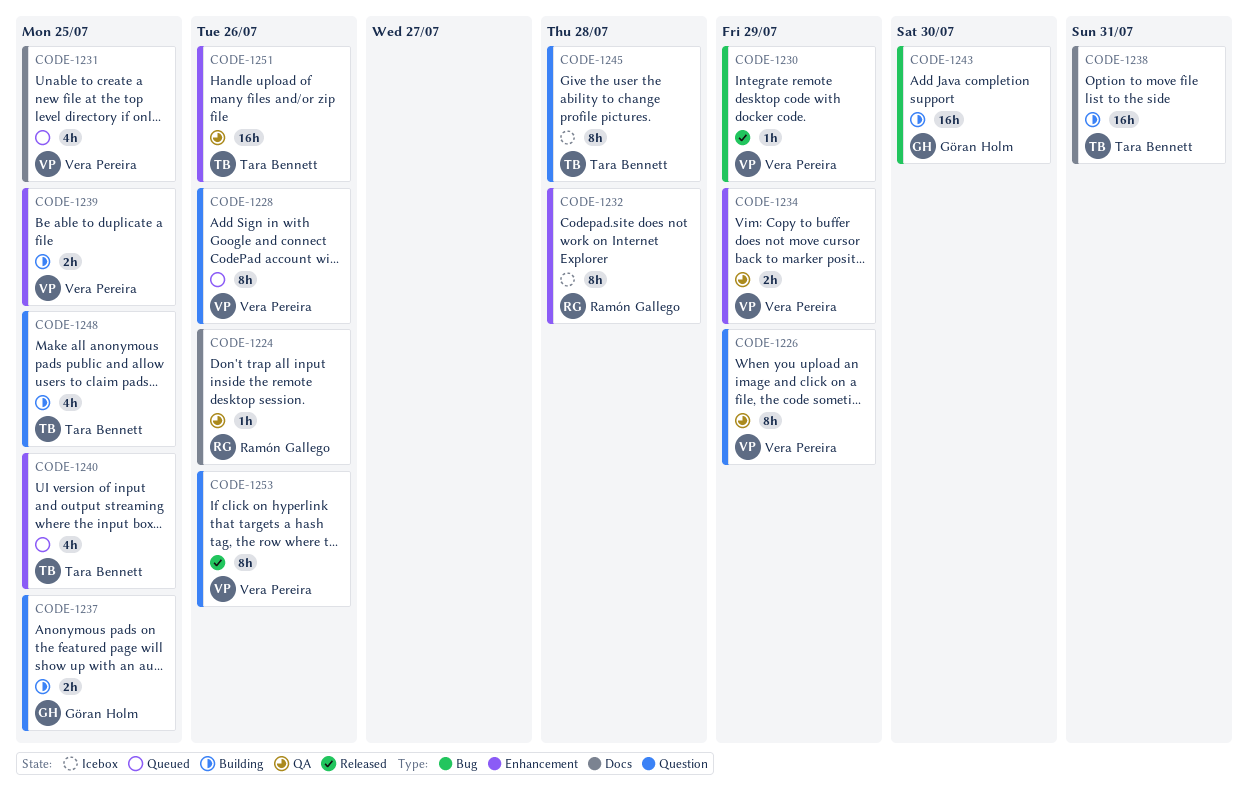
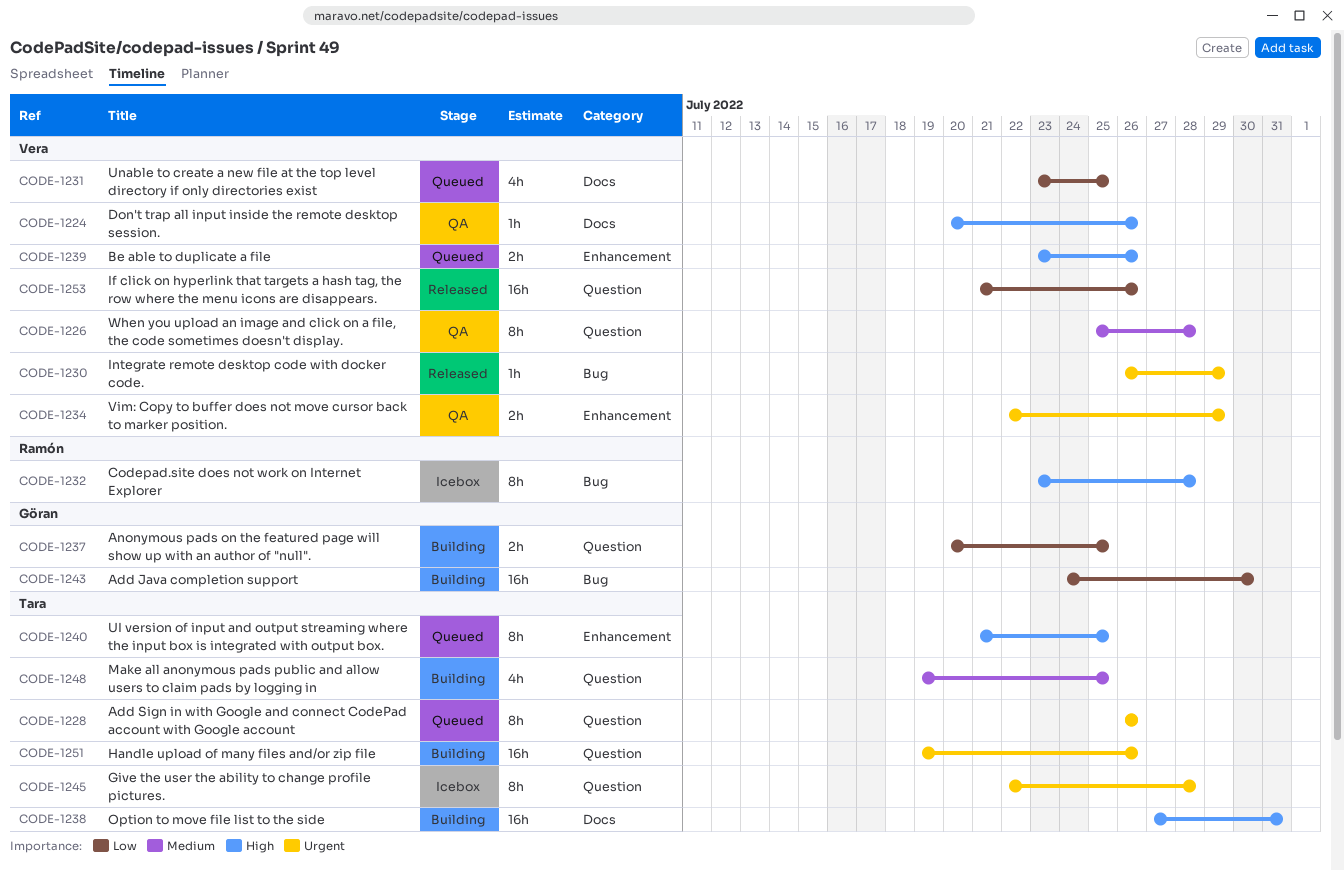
CODE-1224, owner: Ramón Gallego -> Vera Pereira
CODE-1226, due: Jul 29 -> Jul 28
CODE-1228, owner: Vera Pereira -> Tara Bennett
CODE-1232, label: Enhancement -> Bug
CODE-1239, status: Building -> Queued
CODE-1239, due: Jul 25 -> Jul 26
CODE-1240, estimate: 4h -> 8h
CODE-1251, status: QA -> Building
CODE-1251, label: Enhancement -> Question
CODE-1253, estimate: 8h -> 16h

